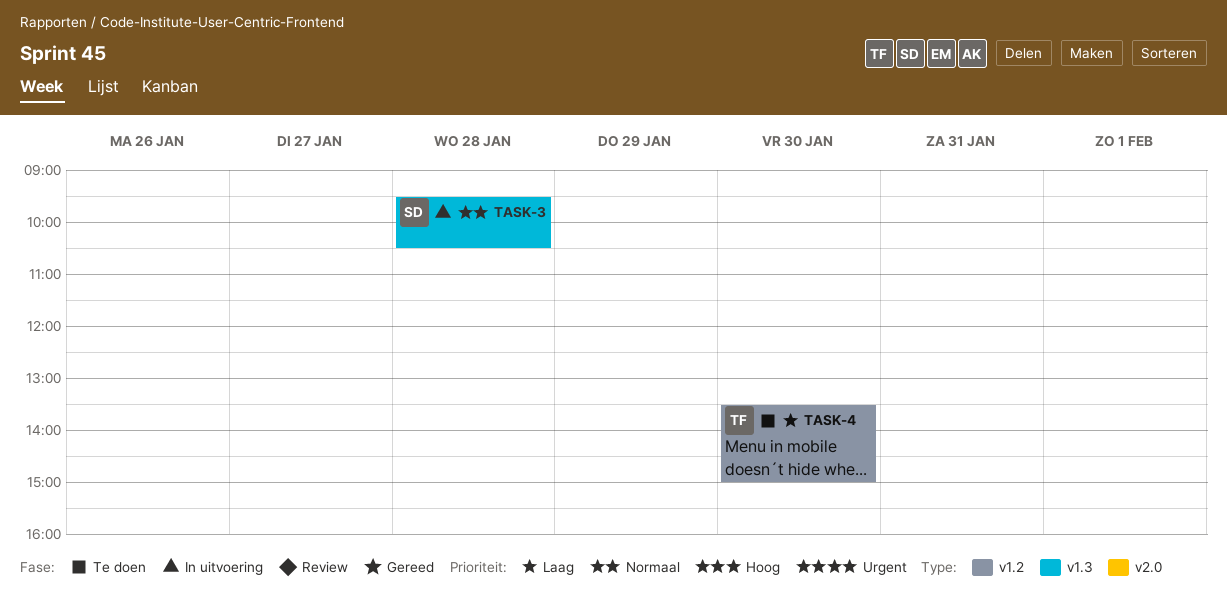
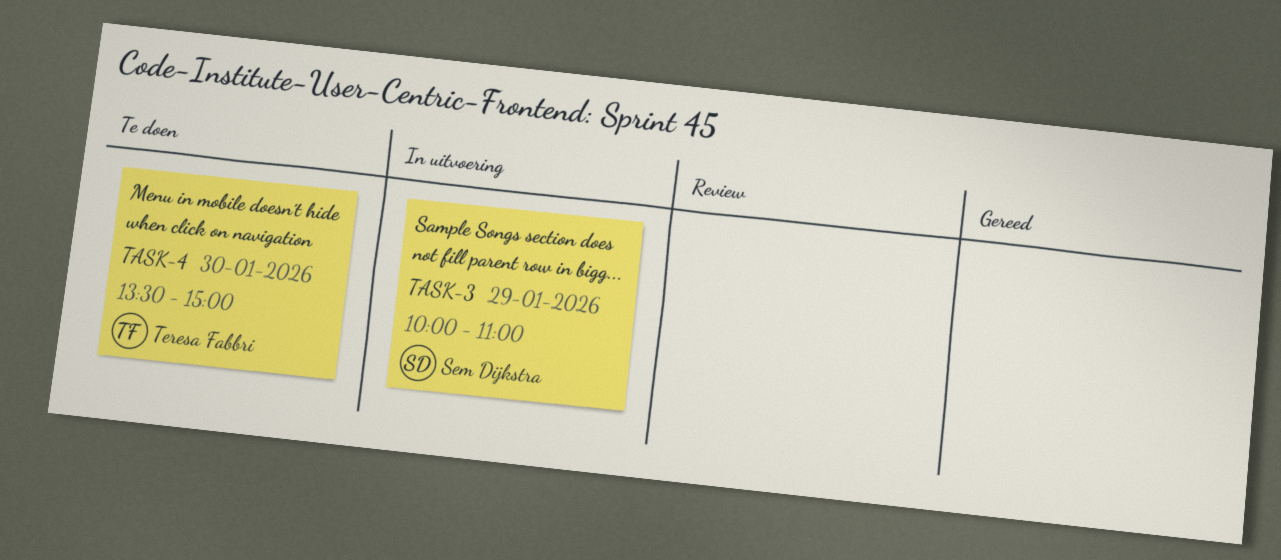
TASK-3, day: Jan 28 -> Jan 29
TASK-3, begins: 09:30 -> 10:00
TASK-3, ends: 10:30 -> 11:00

